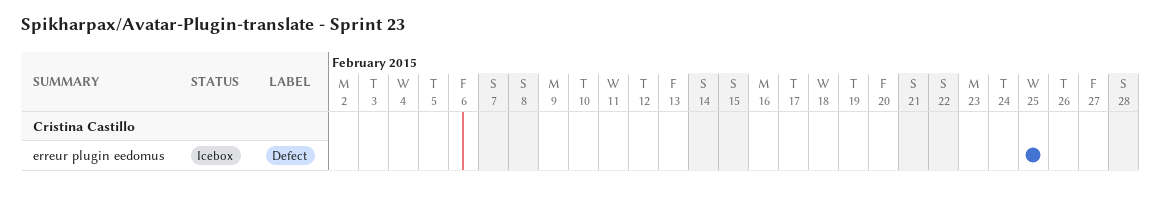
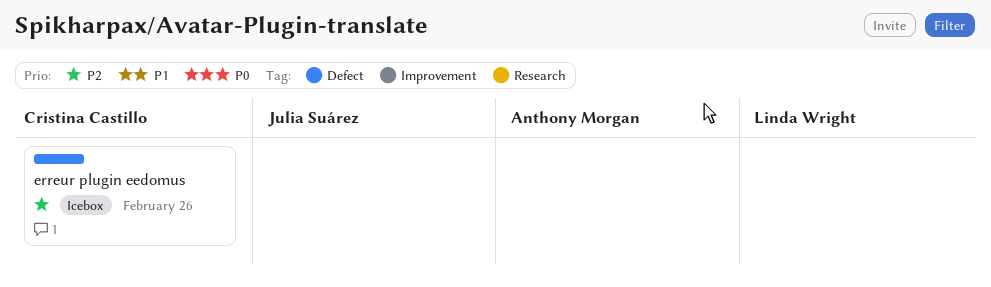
erreur plugin eedomus, due: Feb 25 -> Feb 26

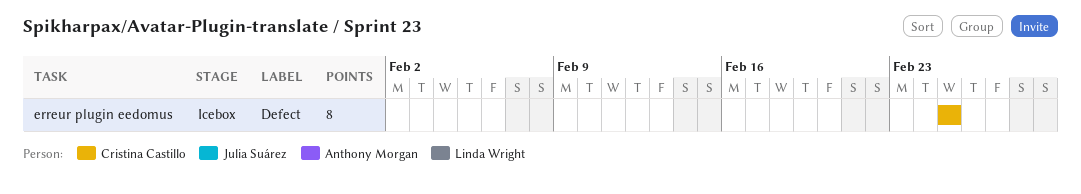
erreur plugin eedomus, due: Feb 26 -> Feb 25

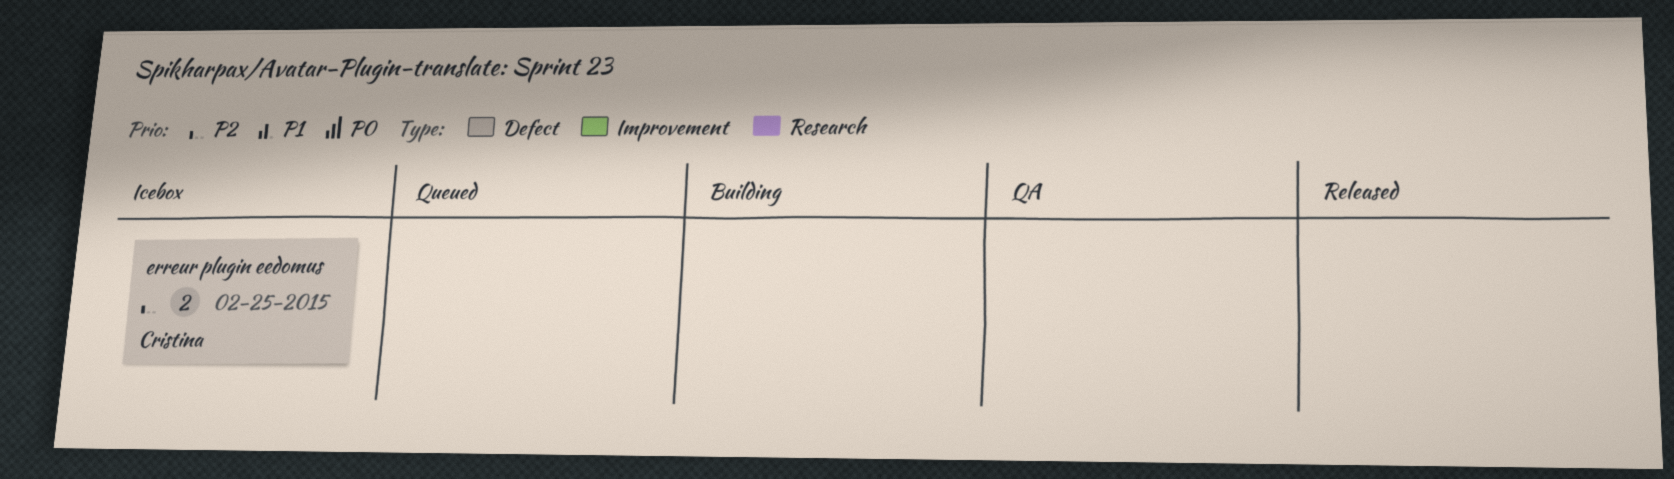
erreur plugin eedomus, estimate: 8 -> 2

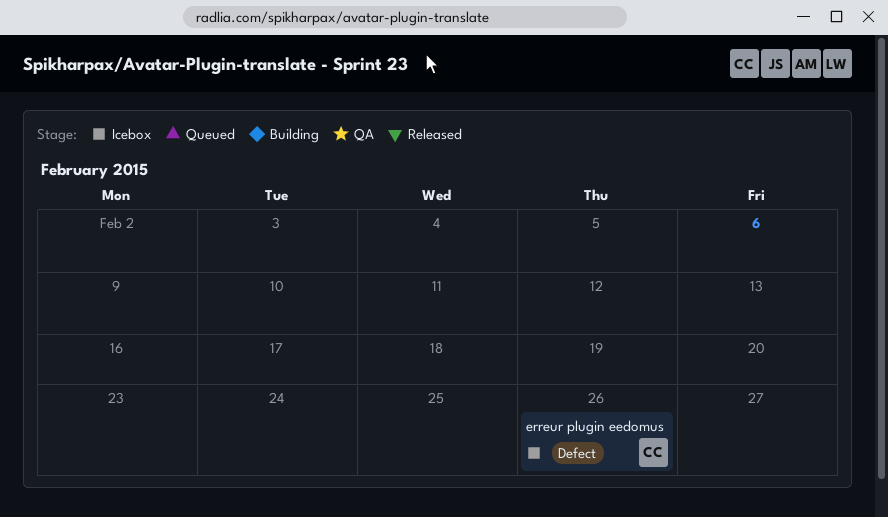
erreur plugin eedomus, due: Feb 25 -> Feb 26

